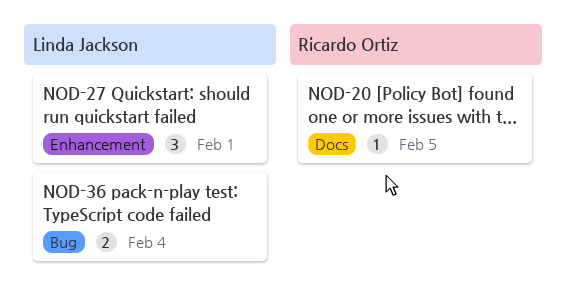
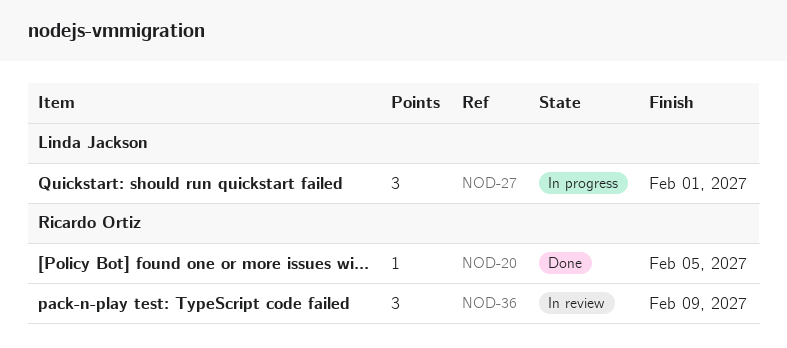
NOD-36, owner: Linda Jackson -> Ricardo Ortiz
NOD-36, estimate: 2 -> 3
NOD-36, due: Feb 4 -> Feb 9

